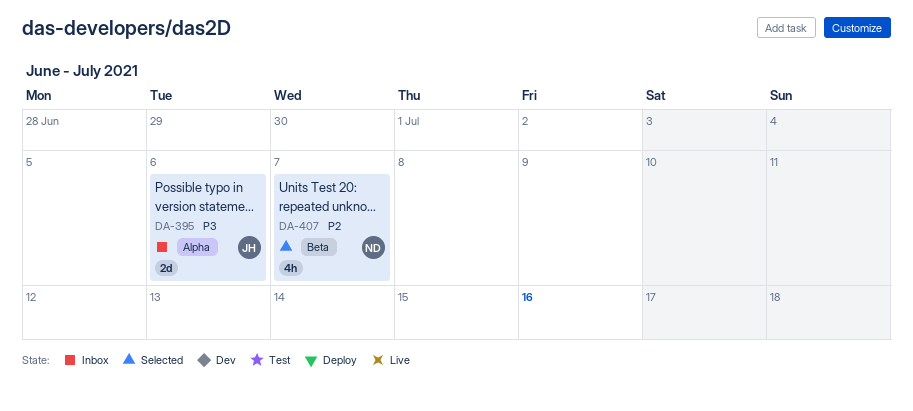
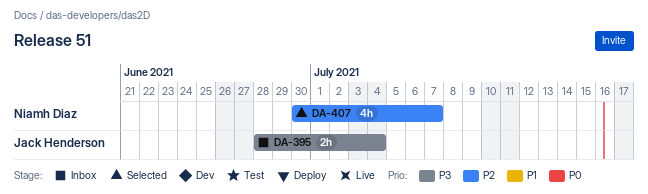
DA-395, estimate: 2d -> 2h
DA-395, due: Jul 6 -> Jul 4

